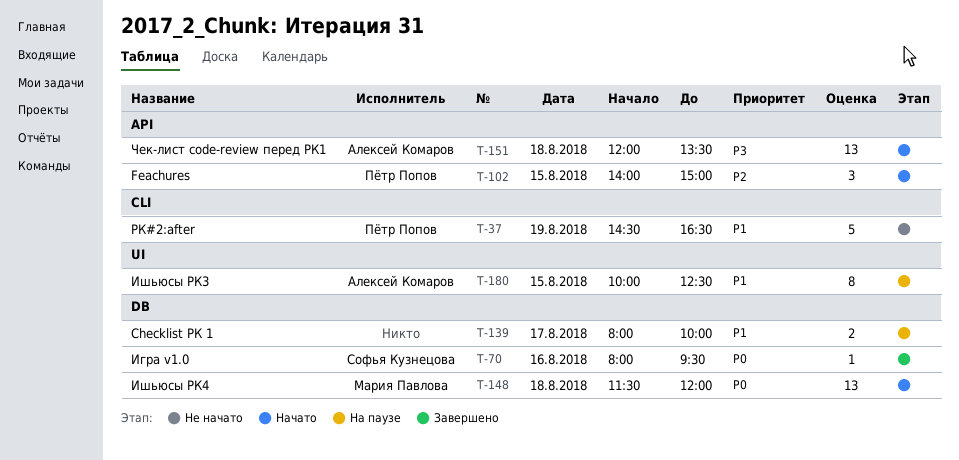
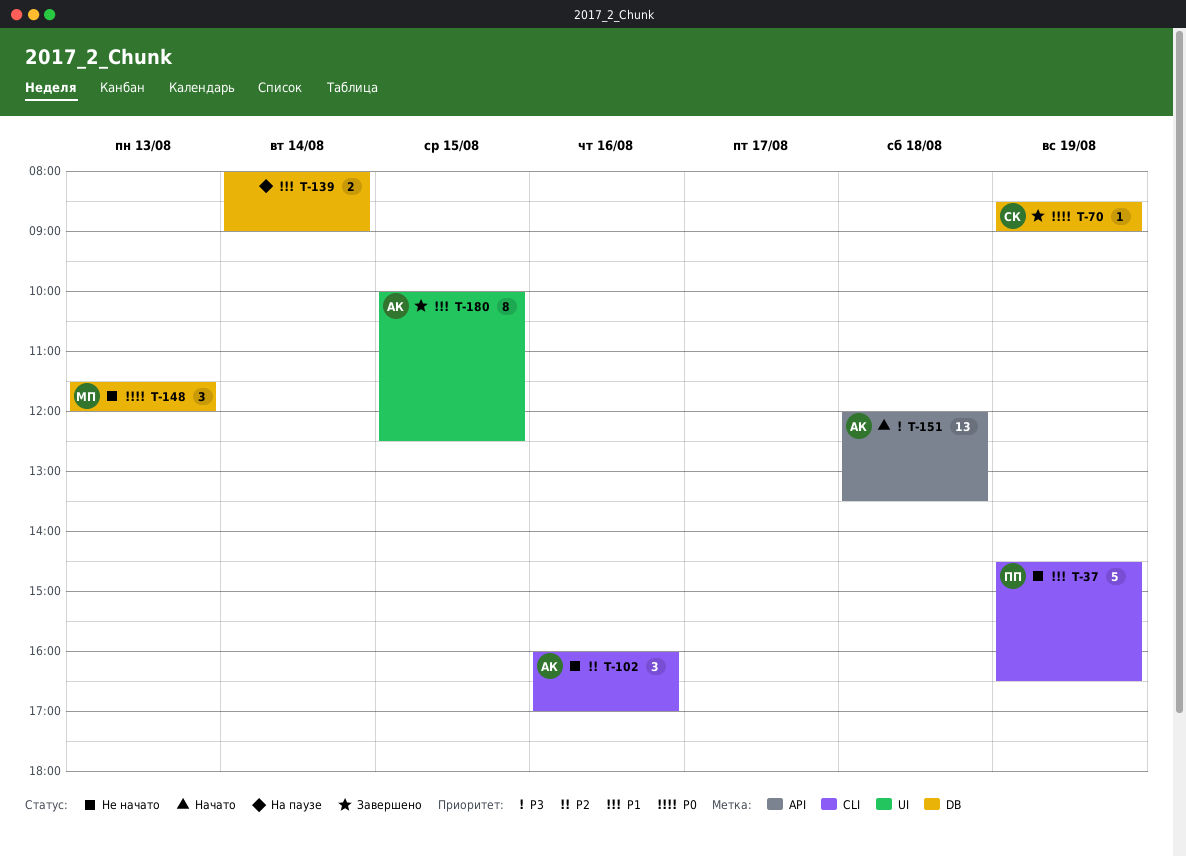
T-70, day: Aug 16 -> Aug 19
T-70, begins: 08:00 -> 08:30
T-70, ends: 09:30 -> 09:00
T-102, status: Начато -> Не начато
T-102, owner: Пётр Попов -> Алексей Комаров
T-102, label: API -> CLI
T-102, day: Aug 15 -> Aug 16
T-102, begins: 14:00 -> 16:00
T-102, ends: 15:00 -> 17:00
T-139, day: Aug 17 -> Aug 14
T-139, ends: 10:00 -> 09:00
T-148, status: Начато -> Не начато
T-148, estimate: 13 -> 3
T-148, day: Aug 18 -> Aug 13
T-180, status: На паузе -> Завершено

